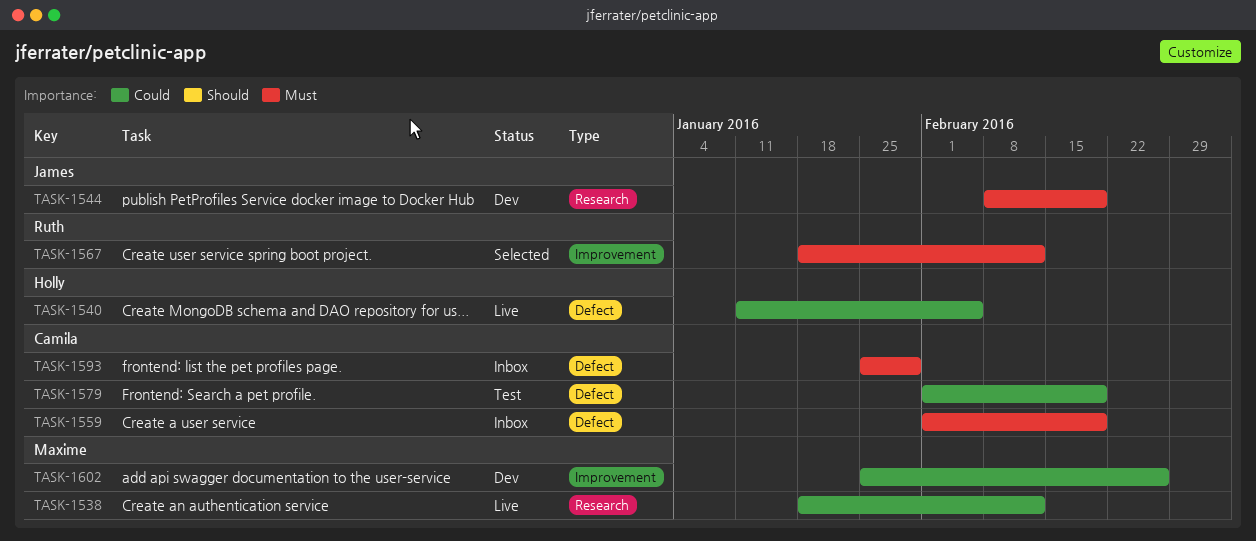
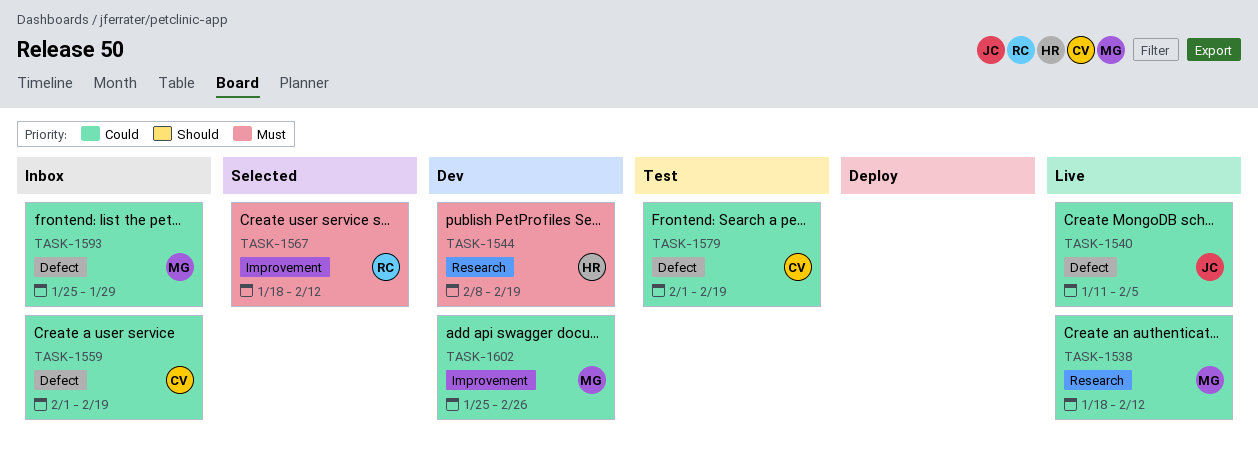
TASK-1540, owner: Holly -> James
TASK-1544, owner: James -> Holly
TASK-1559, priority: Must -> Could
TASK-1593, owner: Camila -> Maxime
TASK-1593, priority: Must -> Could

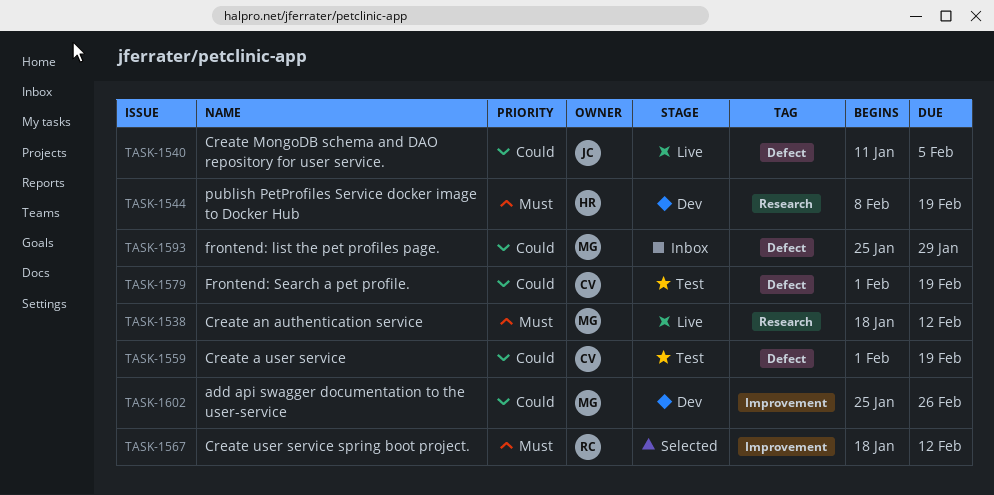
TASK-1538, priority: Could -> Must
TASK-1559, status: Inbox -> Test

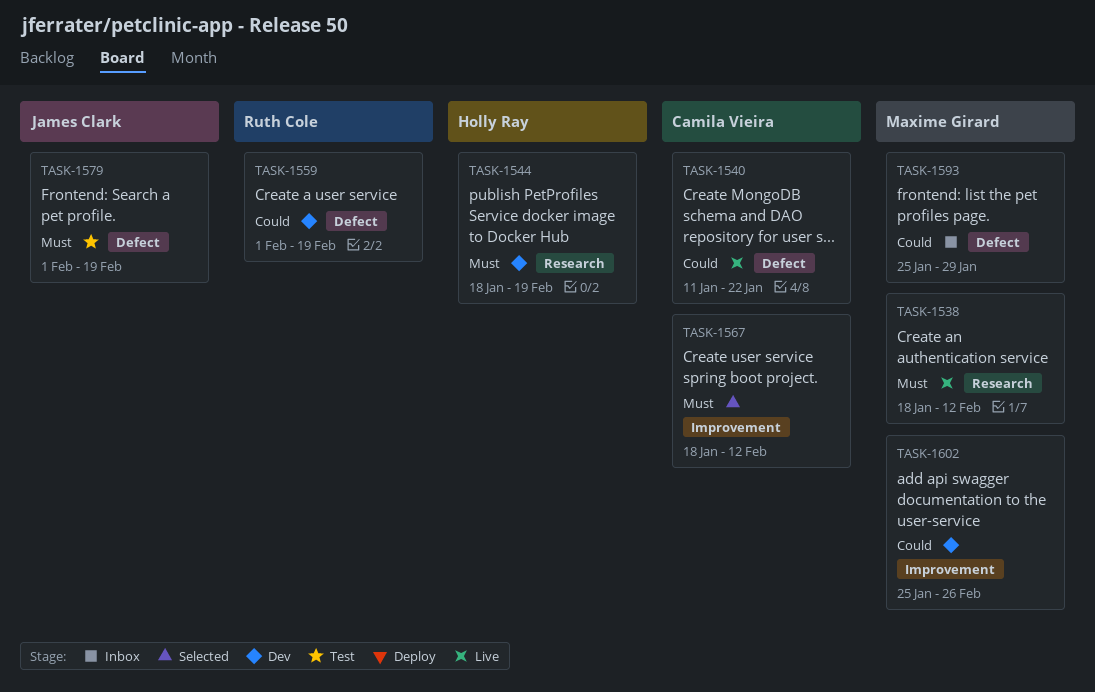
TASK-1540, owner: James Clark -> Camila Vieira
TASK-1540, due: Feb 5 -> Jan 22
TASK-1544, start: Feb 8 -> Jan 18
TASK-1559, status: Test -> Dev
TASK-1559, owner: Camila Vieira -> Ruth Cole
TASK-1567, owner: Ruth Cole -> Camila Vieira
TASK-1579, owner: Camila Vieira -> James Clark
TASK-1579, priority: Could -> Must

